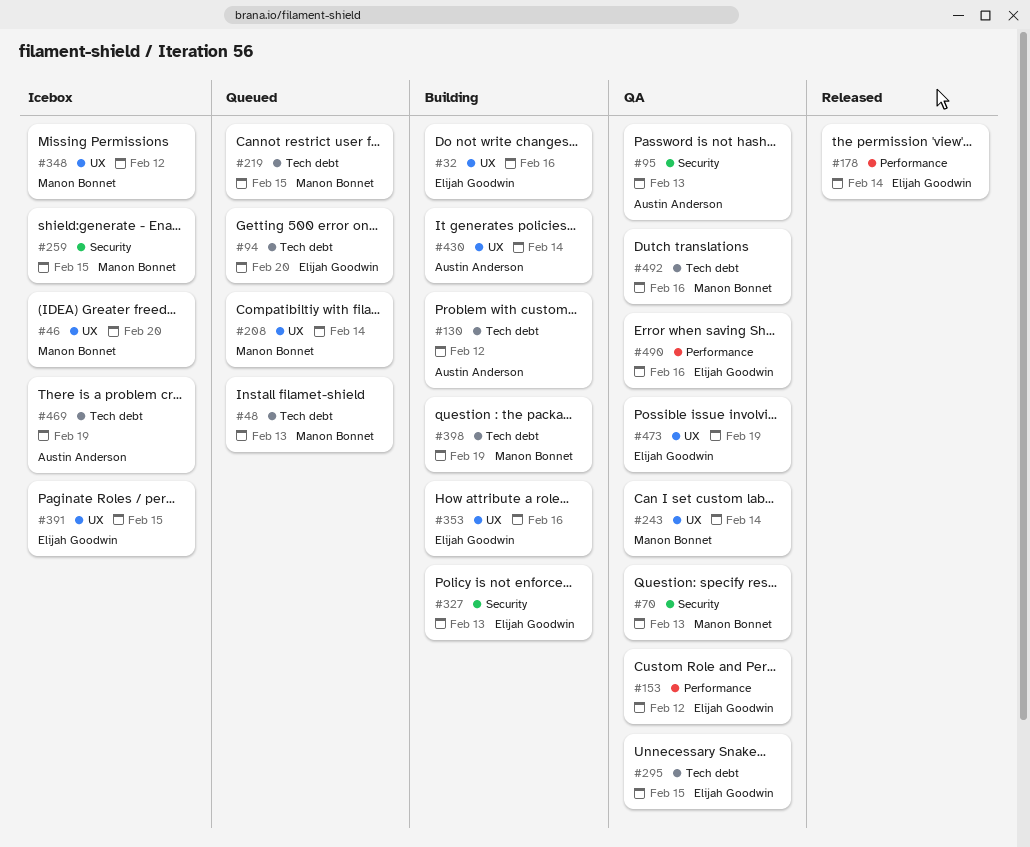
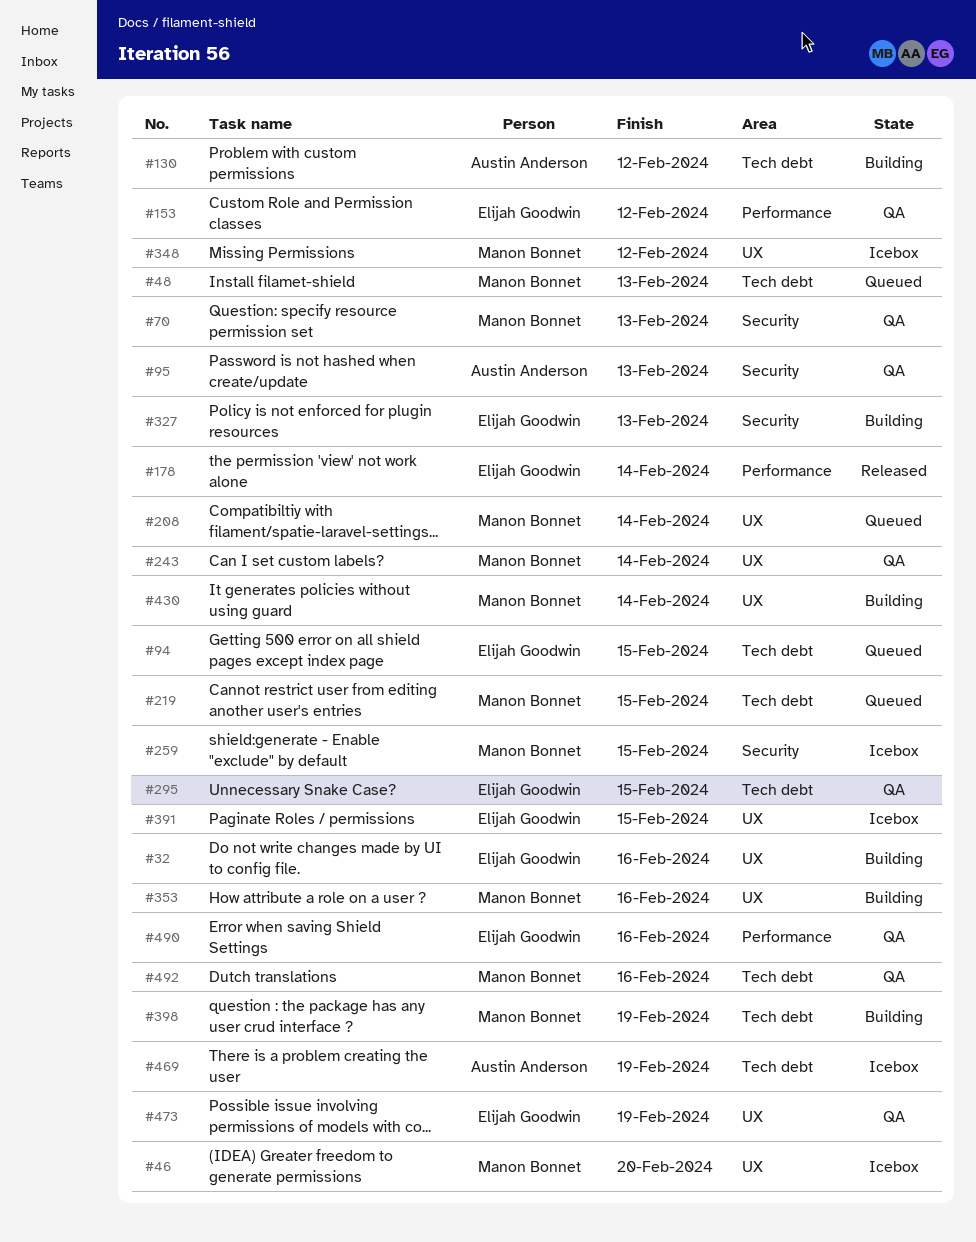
#94, due: Feb 20 -> Feb 15
#353, owner: Elijah Goodwin -> Manon Bonnet
#430, owner: Austin Anderson -> Manon Bonnet

